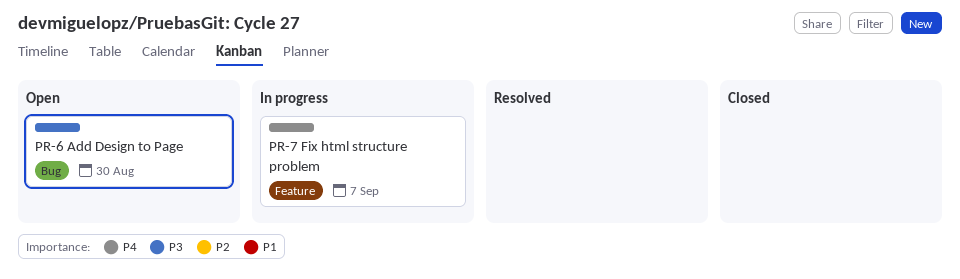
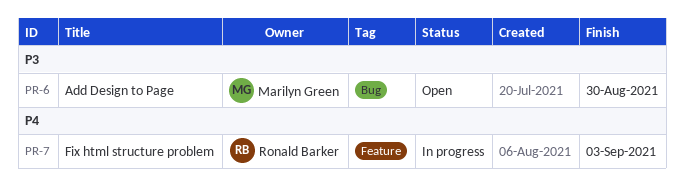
PR-7, due: Sep 7 -> Sep 3

